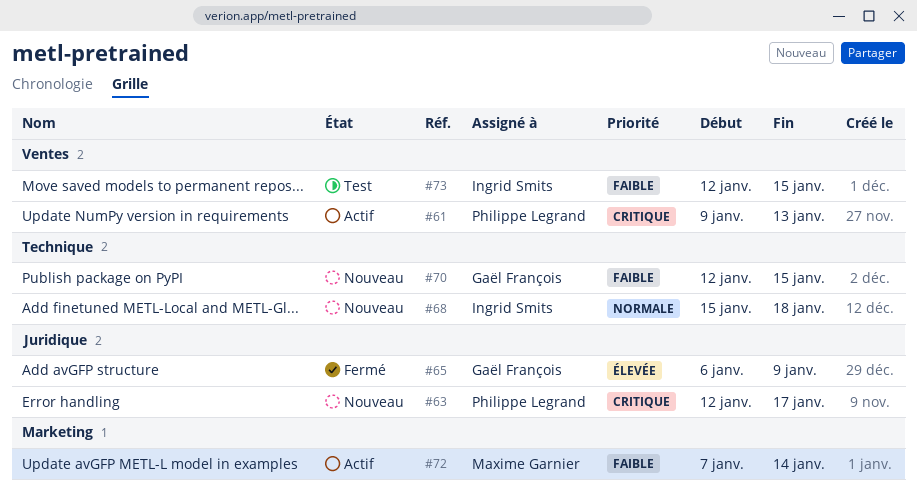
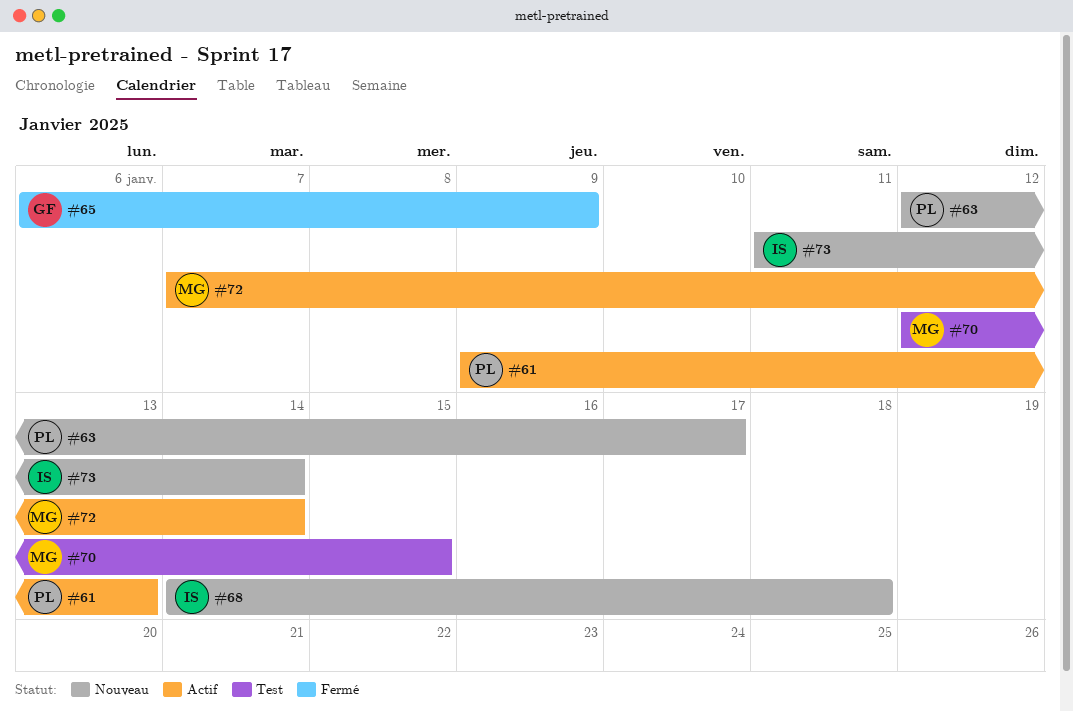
#68, start: Jan 15 -> Jan 14
#70, status: Nouveau -> Test
#70, owner: Gaël François -> Maxime Garnier
#73, status: Test -> Nouveau
#73, start: Jan 12 -> Jan 11
#73, due: Jan 15 -> Jan 14

